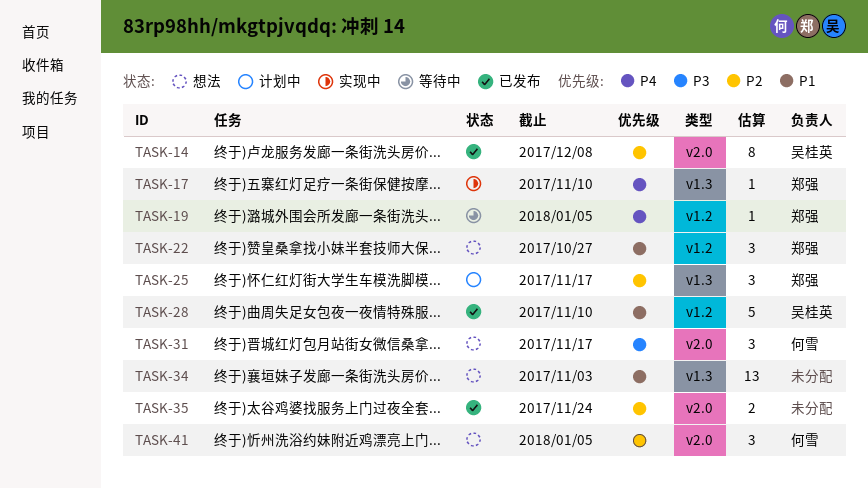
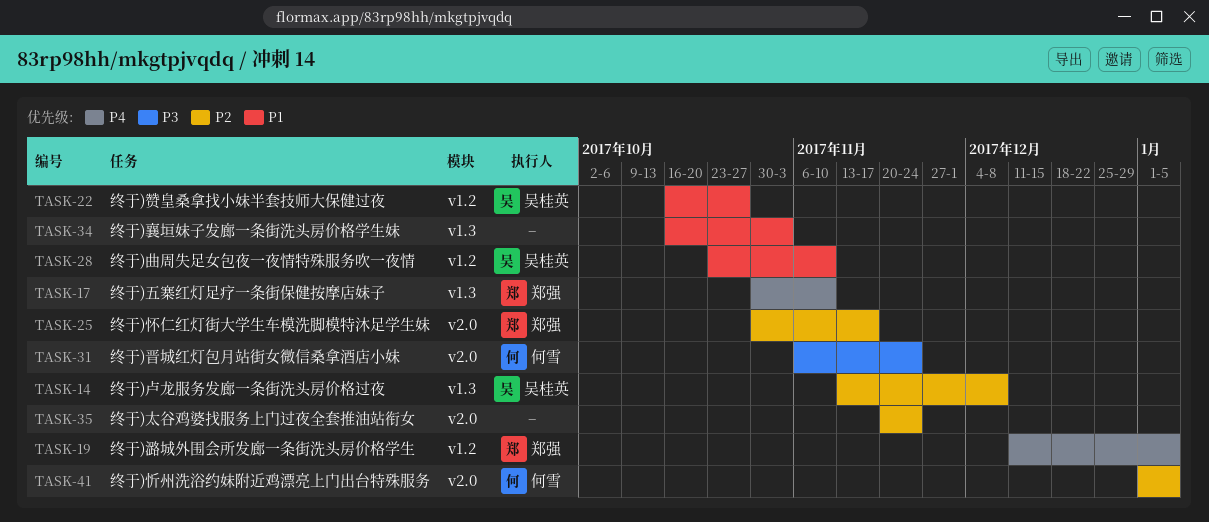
TASK-14, label: v2.0 -> v1.3
TASK-22, owner: 郑强 -> 吴桂英
TASK-25, label: v1.3 -> v2.0
TASK-31, due: Nov 17 -> Nov 24

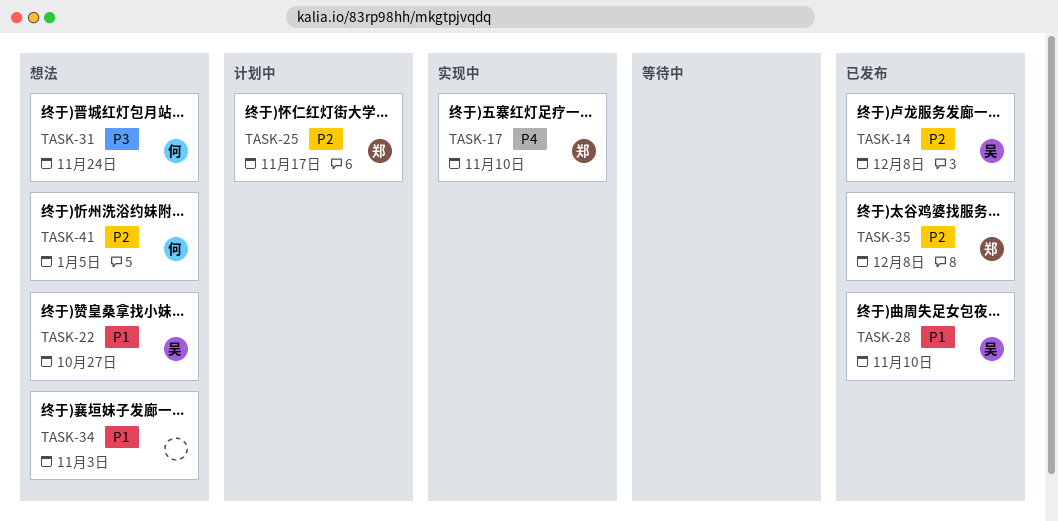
TASK-19: present -> none
TASK-35, owner: none -> 郑强
TASK-35, due: Nov 24 -> Dec 8

